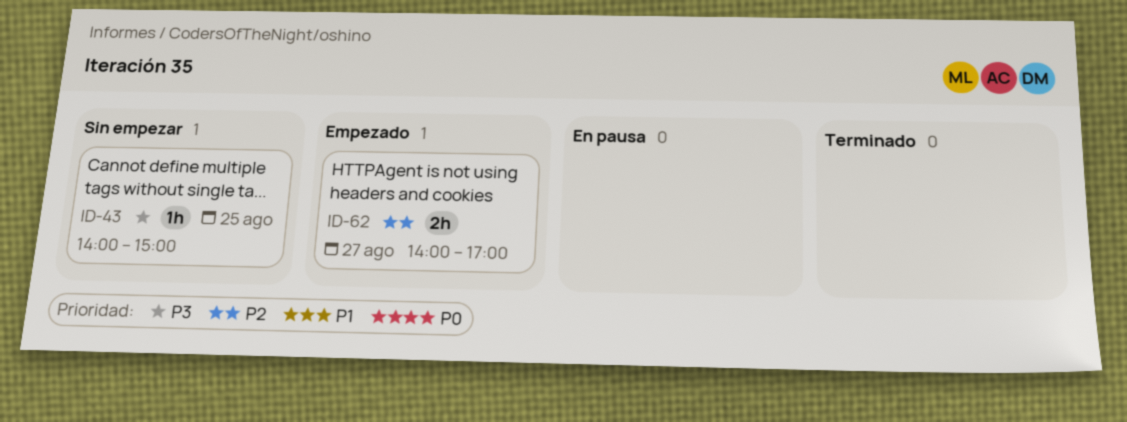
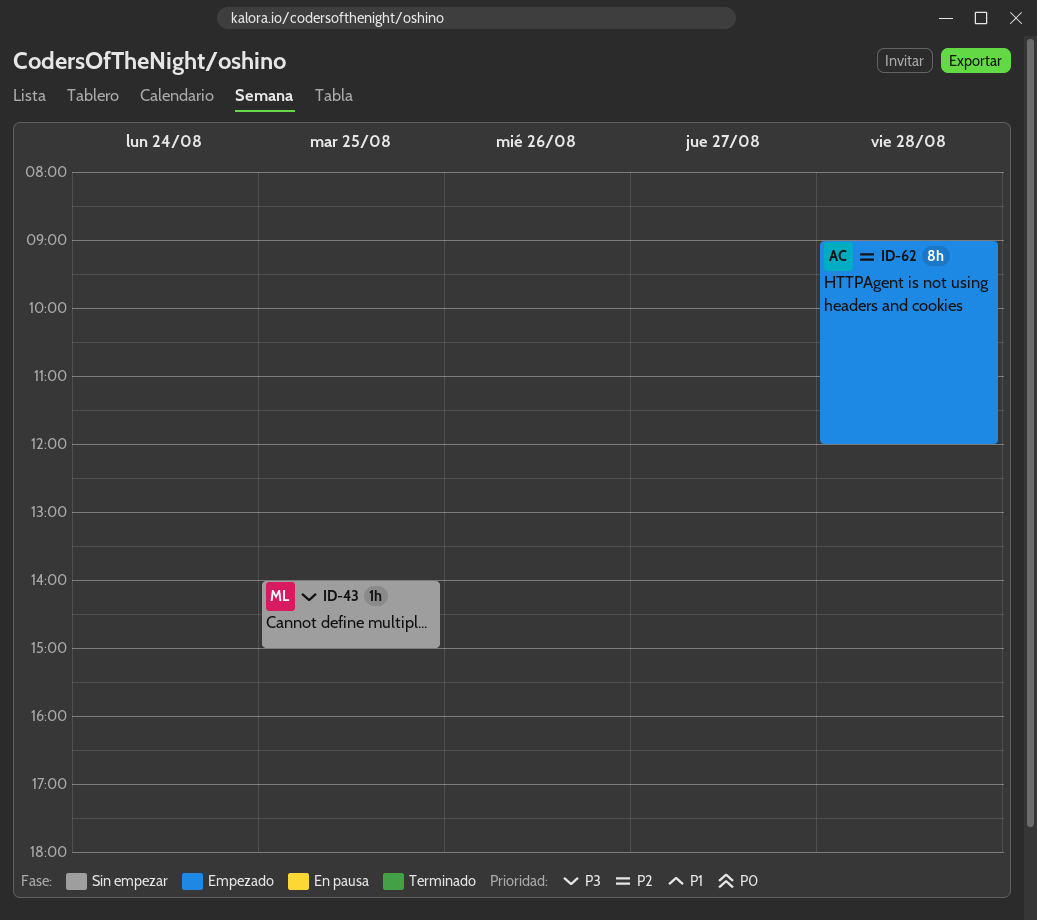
ID-62, estimate: 2h -> 8h
ID-62, day: Aug 27 -> Aug 28
ID-62, begins: 14:00 -> 09:00
ID-62, ends: 17:00 -> 12:00

